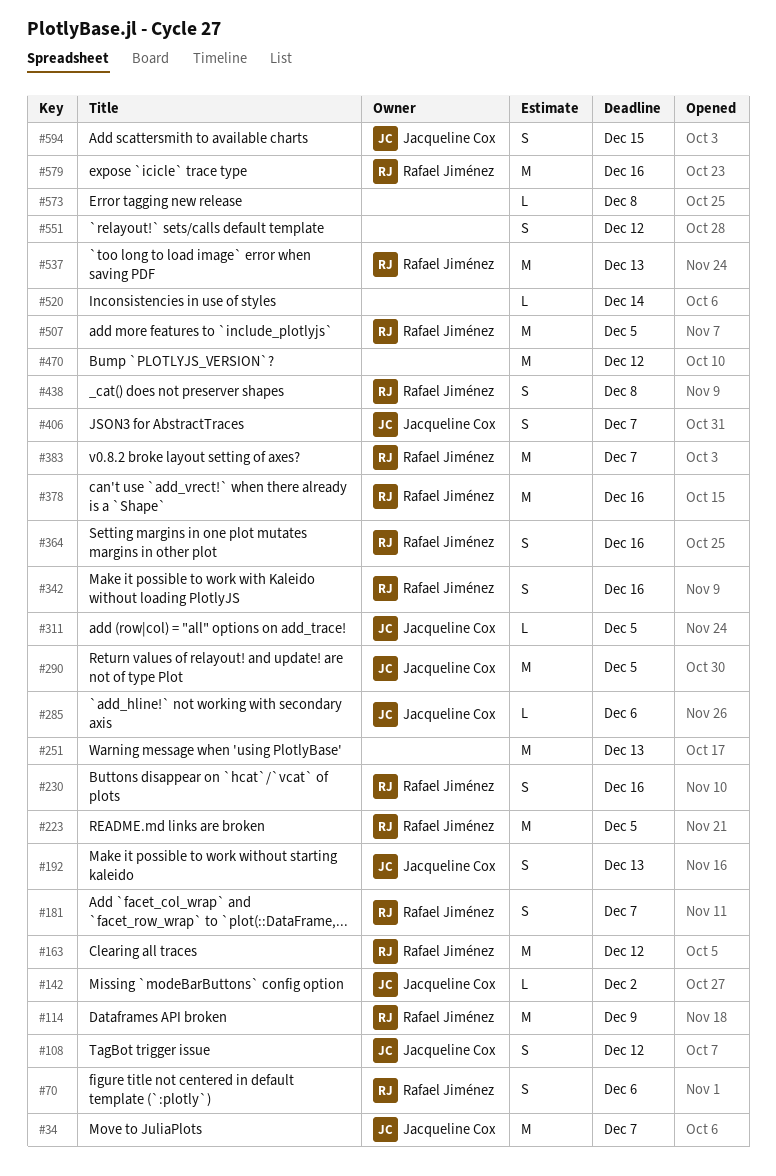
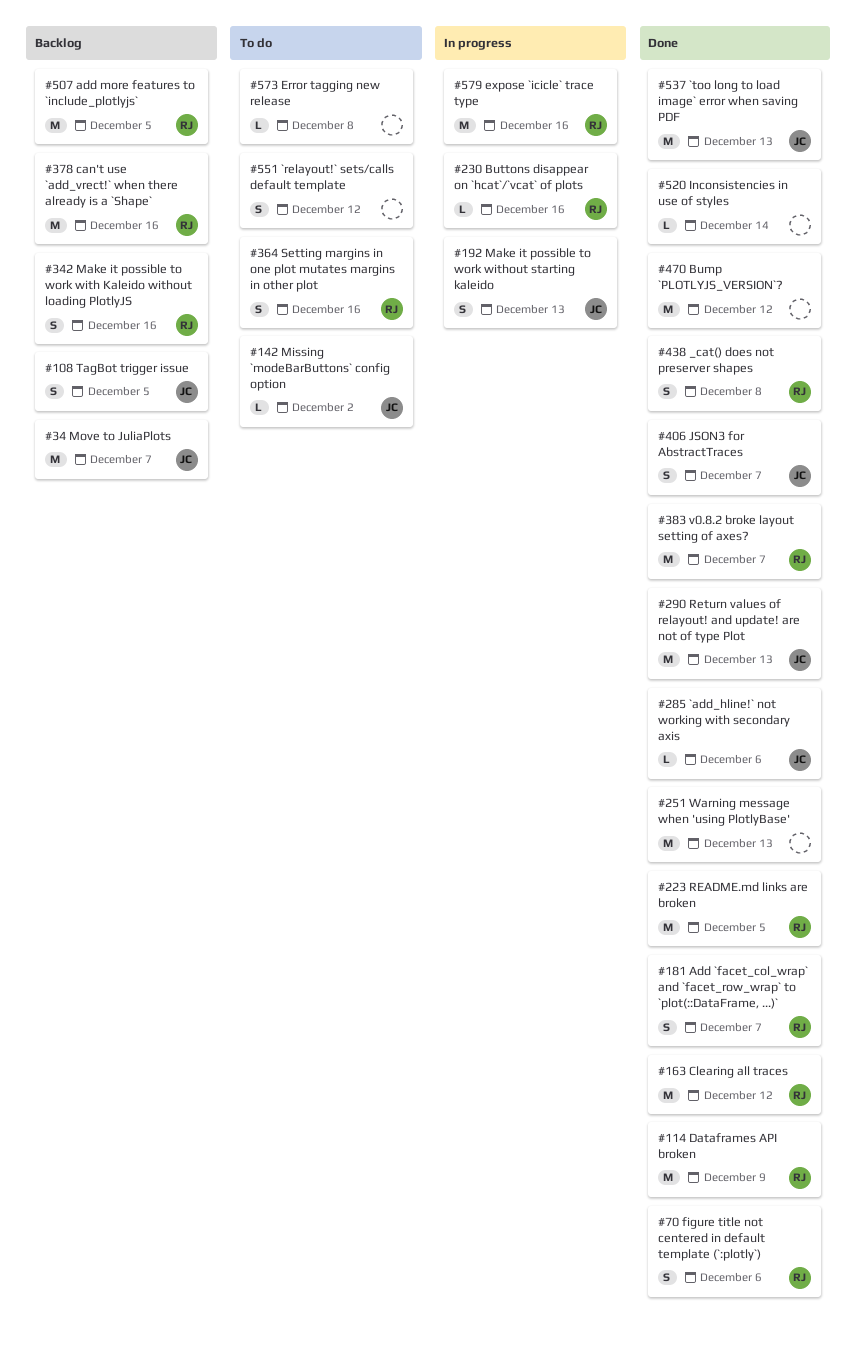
#108, due: Dec 12 -> Dec 5
#230, estimate: S -> L
#290, due: Dec 5 -> Dec 13
#311: present -> none
#537, owner: Rafael Jiménez -> Jacqueline Cox
#594: present -> none

